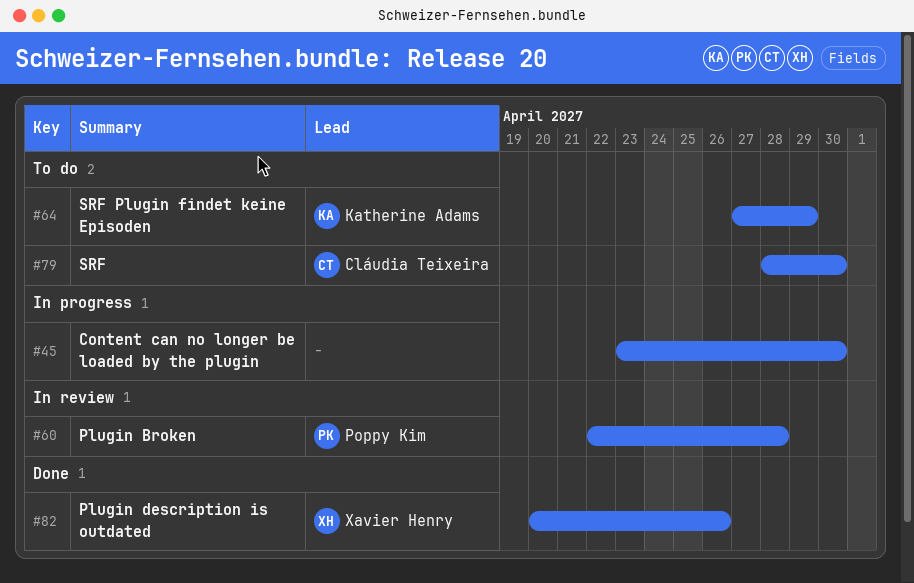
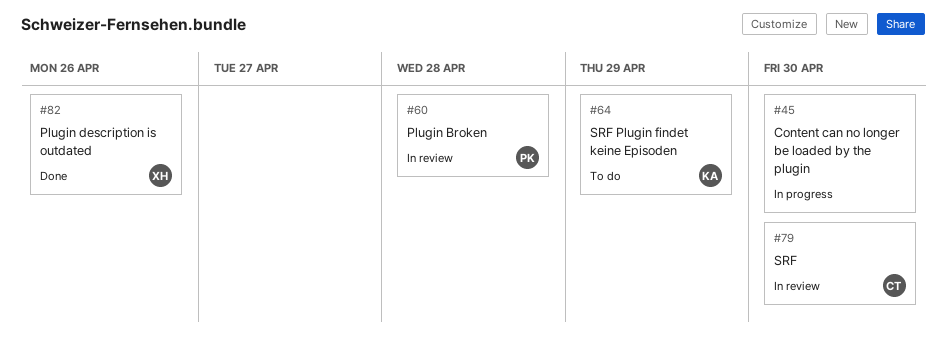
#79, status: To do -> In review

